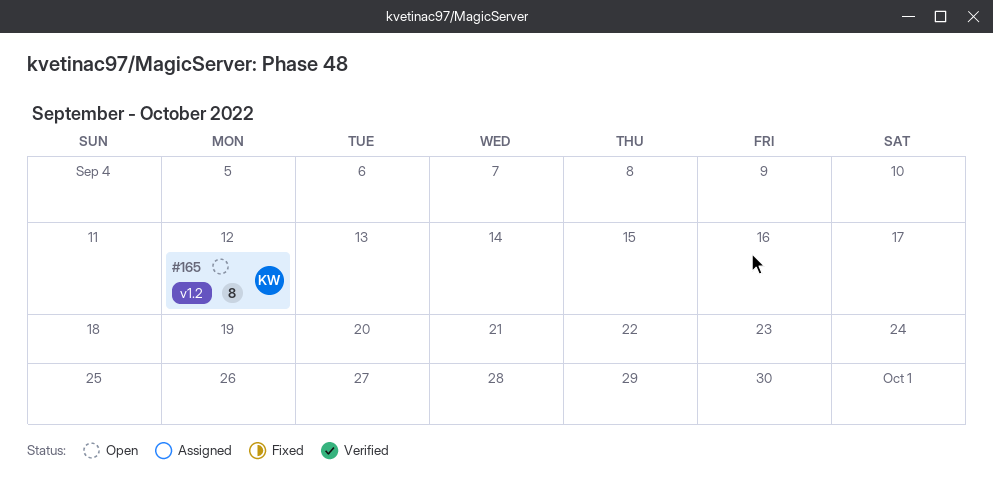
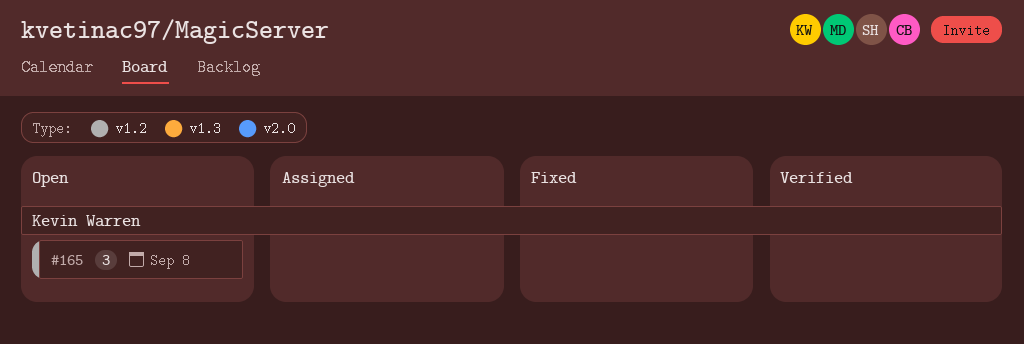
#165, estimate: 8 -> 3
#165, due: Sep 12 -> Sep 8

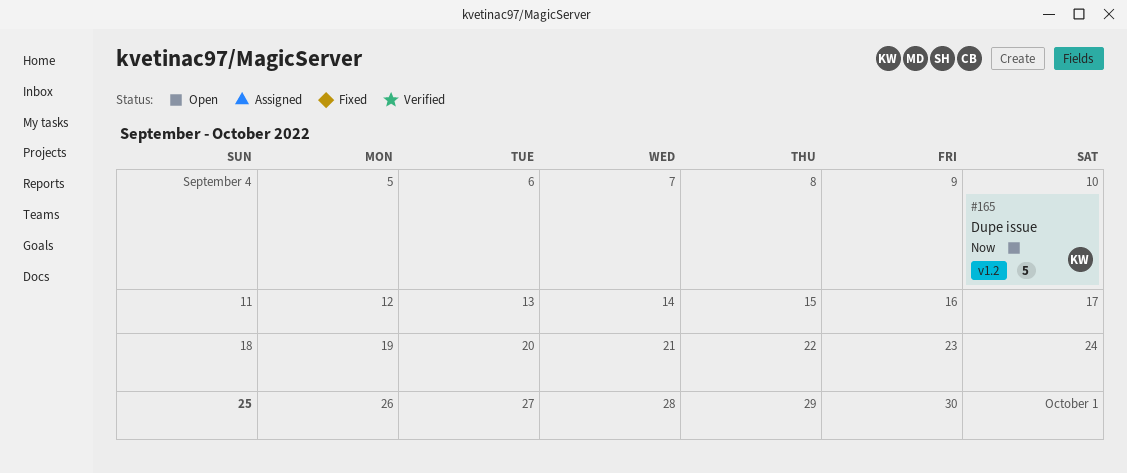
#165, estimate: 3 -> 5
#165, due: Sep 8 -> Sep 10

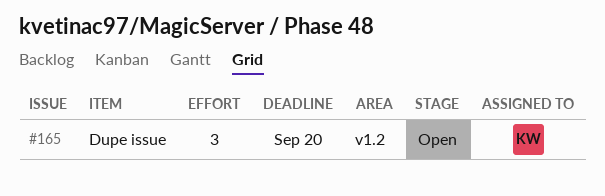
#165, estimate: 5 -> 3
#165, due: Sep 10 -> Sep 20

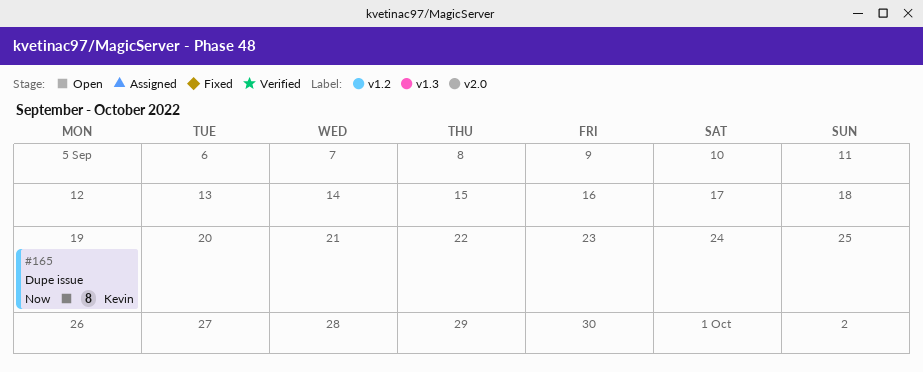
#165, estimate: 3 -> 8
#165, due: Sep 20 -> Sep 19

